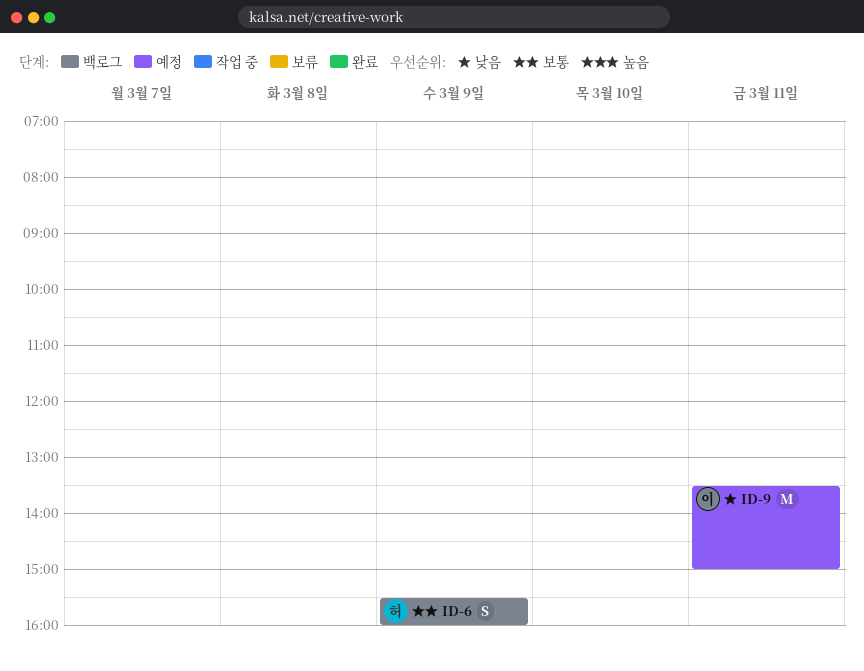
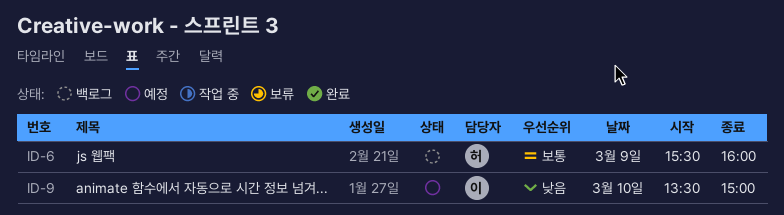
ID-9, day: Mar 11 -> Mar 10

